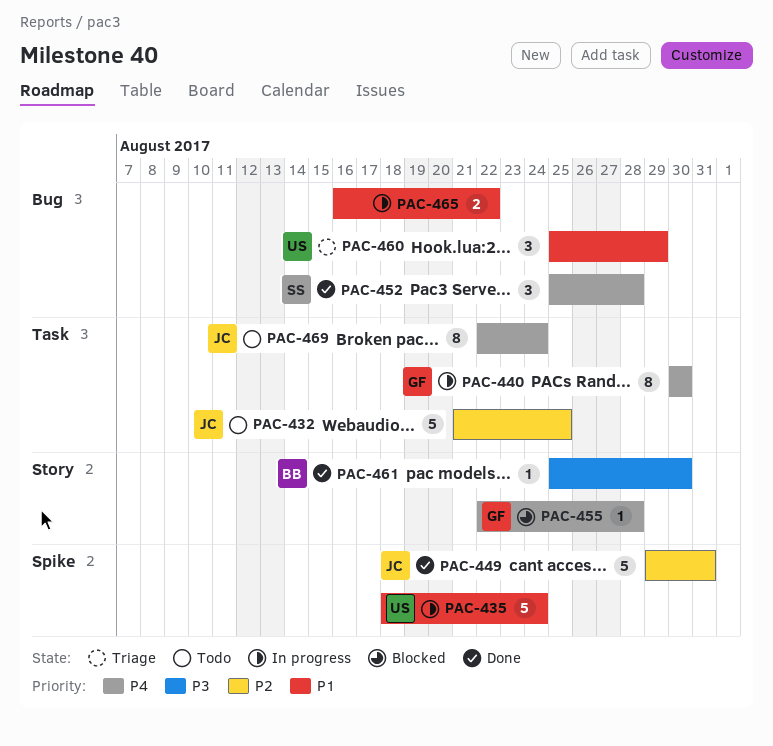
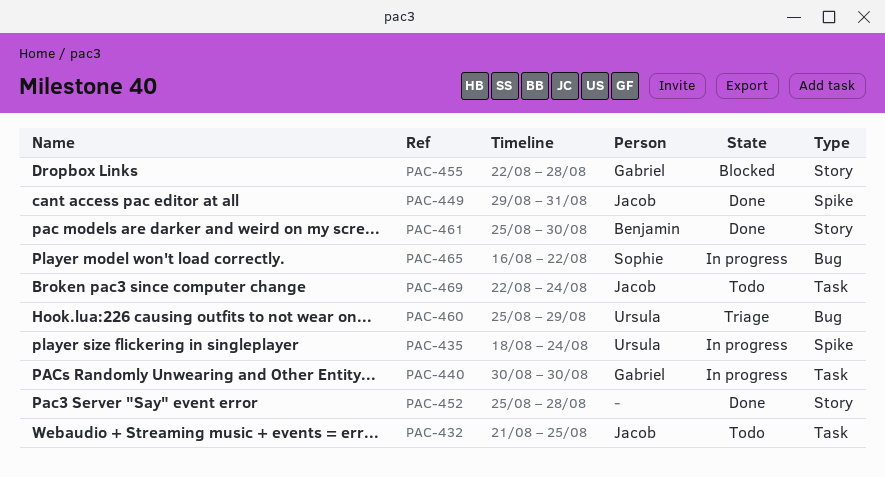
PAC-452, owner: Sophie -> none
PAC-452, label: Bug -> Story
PAC-465, owner: none -> Sophie

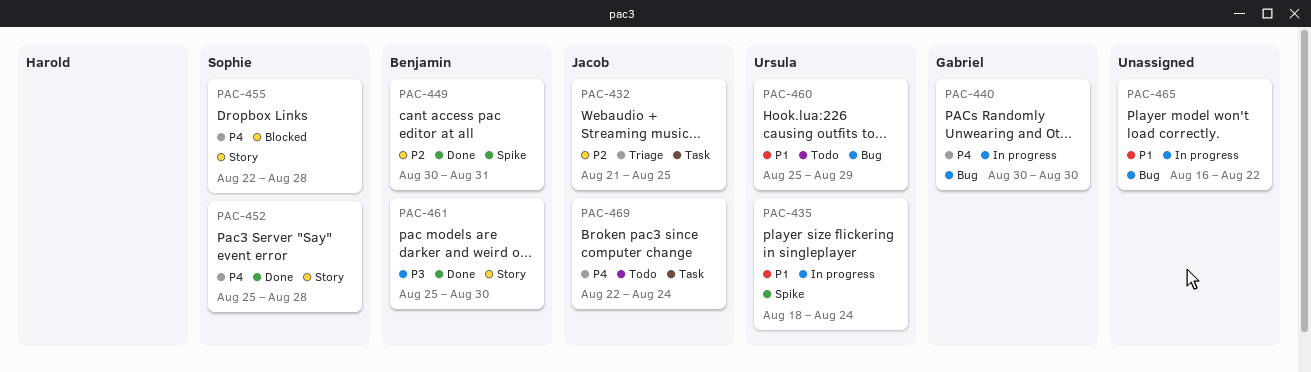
PAC-432, status: Todo -> Triage
PAC-440, label: Task -> Bug
PAC-449, owner: Jacob -> Benjamin
PAC-449, start: Aug 29 -> Aug 30
PAC-452, owner: none -> Sophie
PAC-455, owner: Gabriel -> Sophie
PAC-460, status: Triage -> Todo
PAC-465, owner: Sophie -> none

